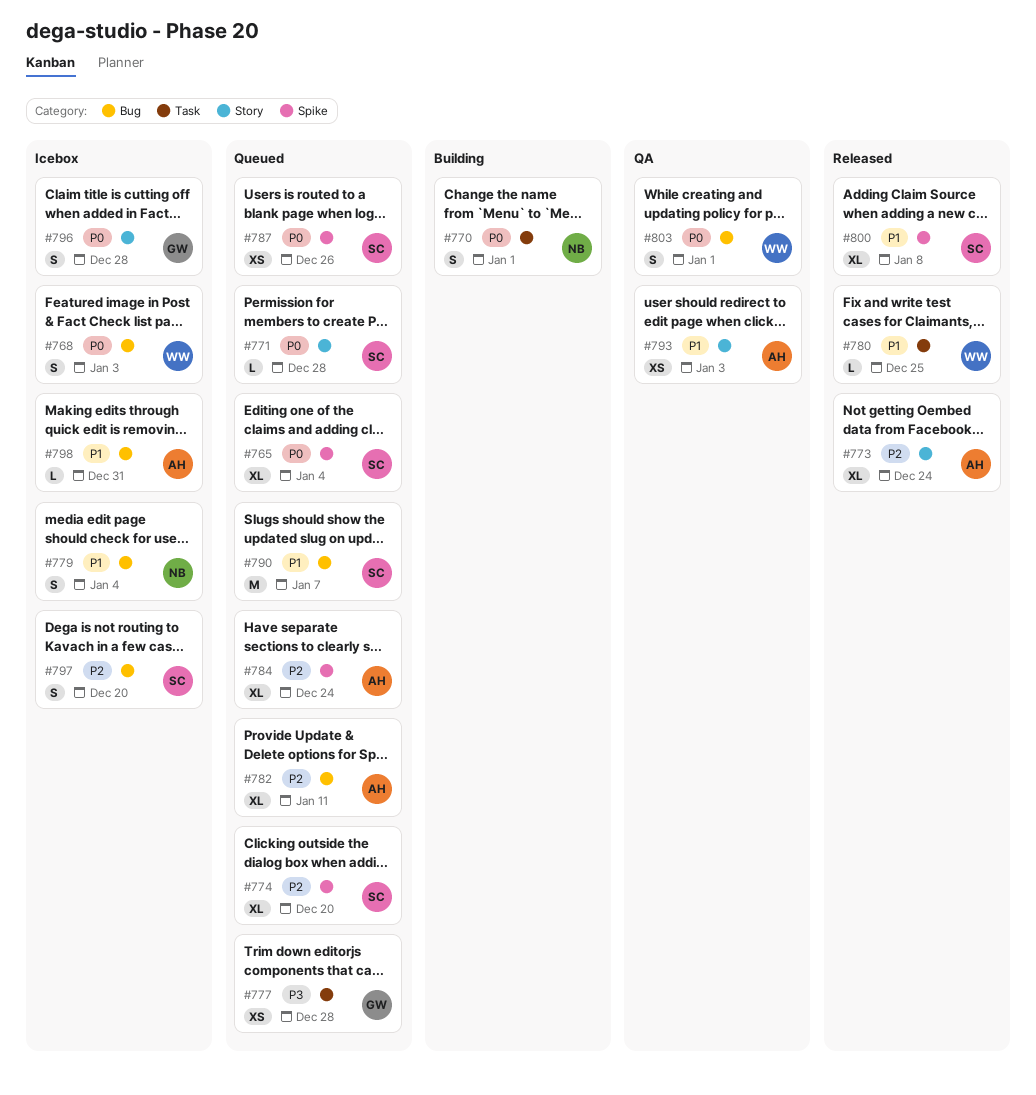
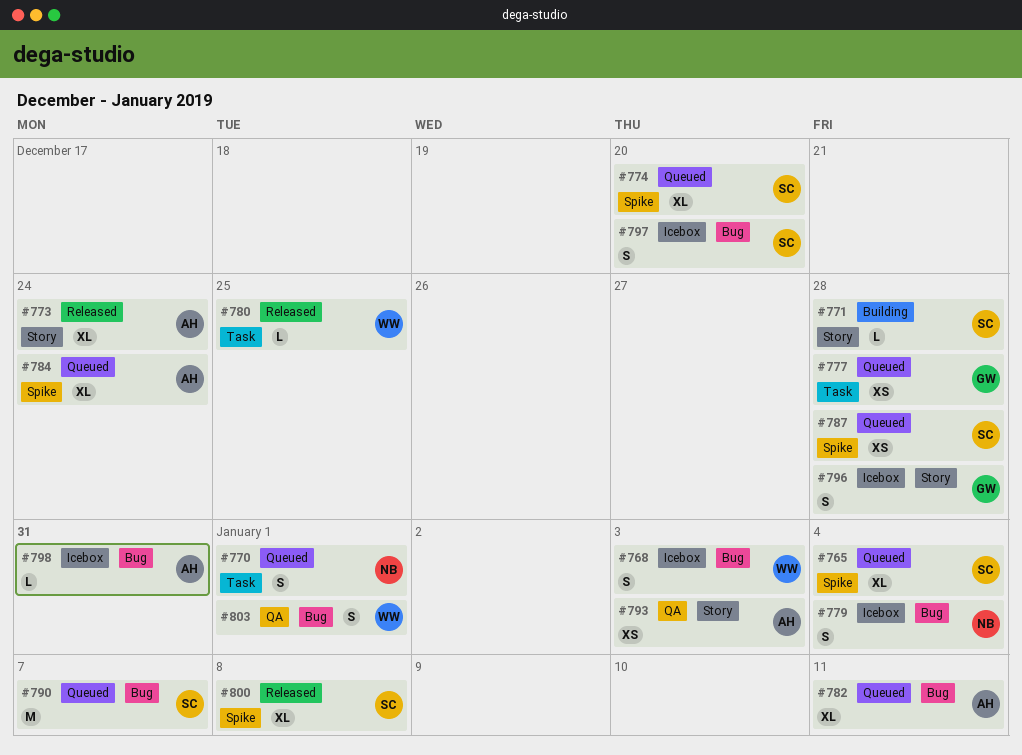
#770, status: Building -> Queued
#771, status: Queued -> Building
#787, due: Dec 26 -> Dec 28

